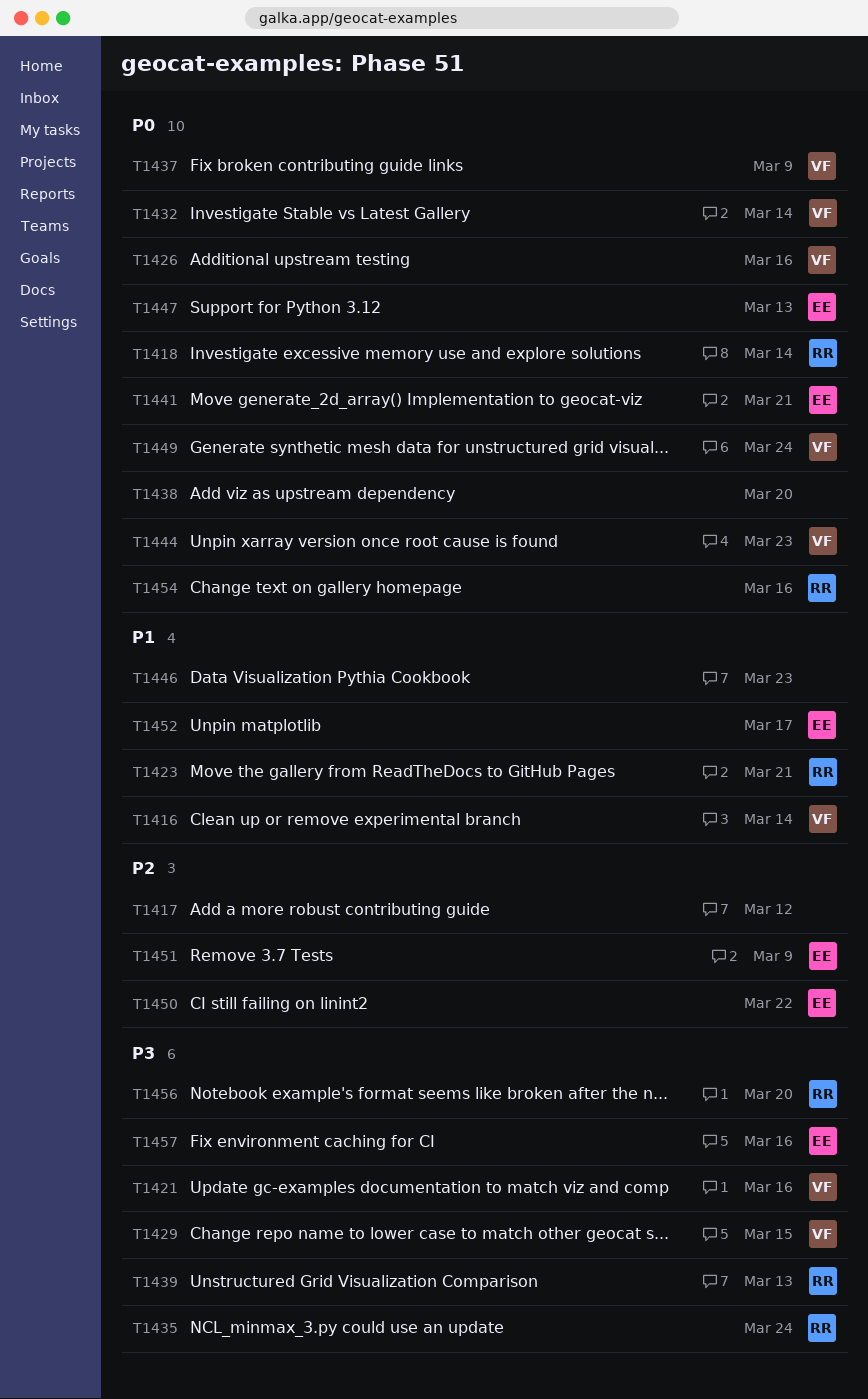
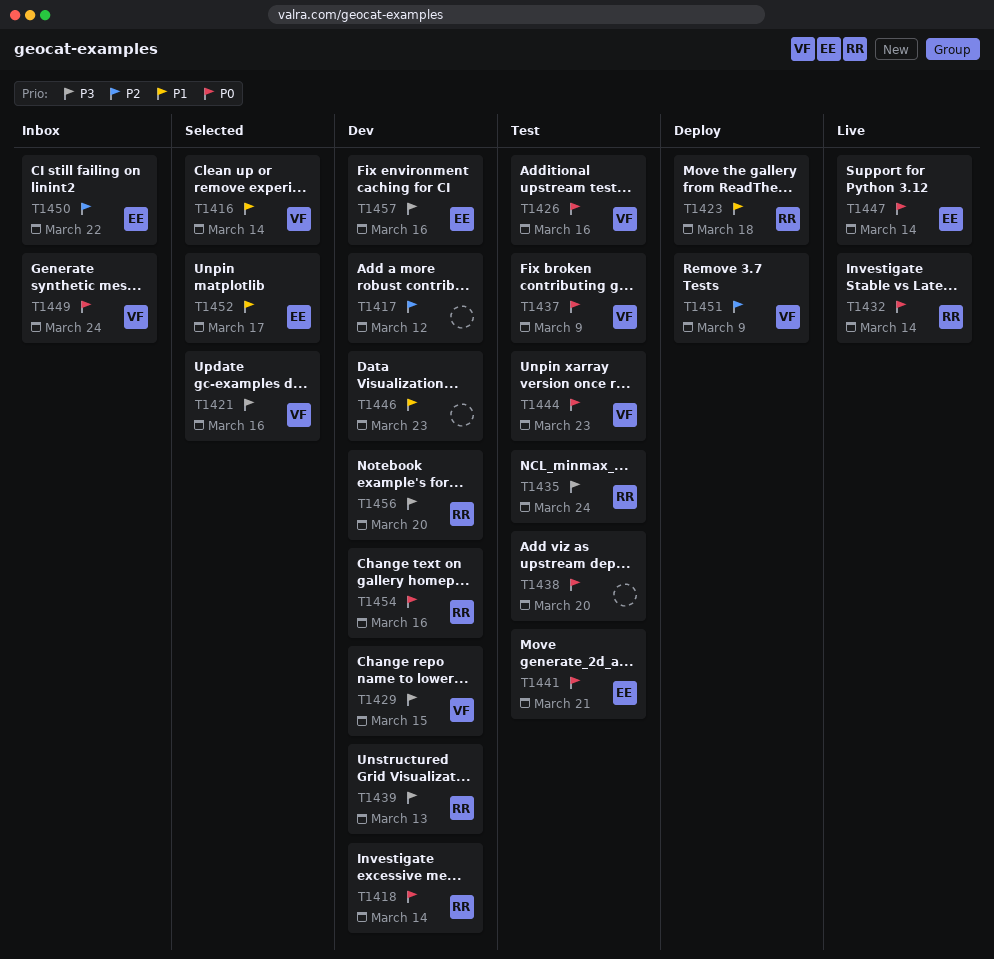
T1423, due: Mar 21 -> Mar 18
T1432, owner: VF -> RR
T1447, due: Mar 13 -> Mar 14
T1451, owner: EE -> VF

